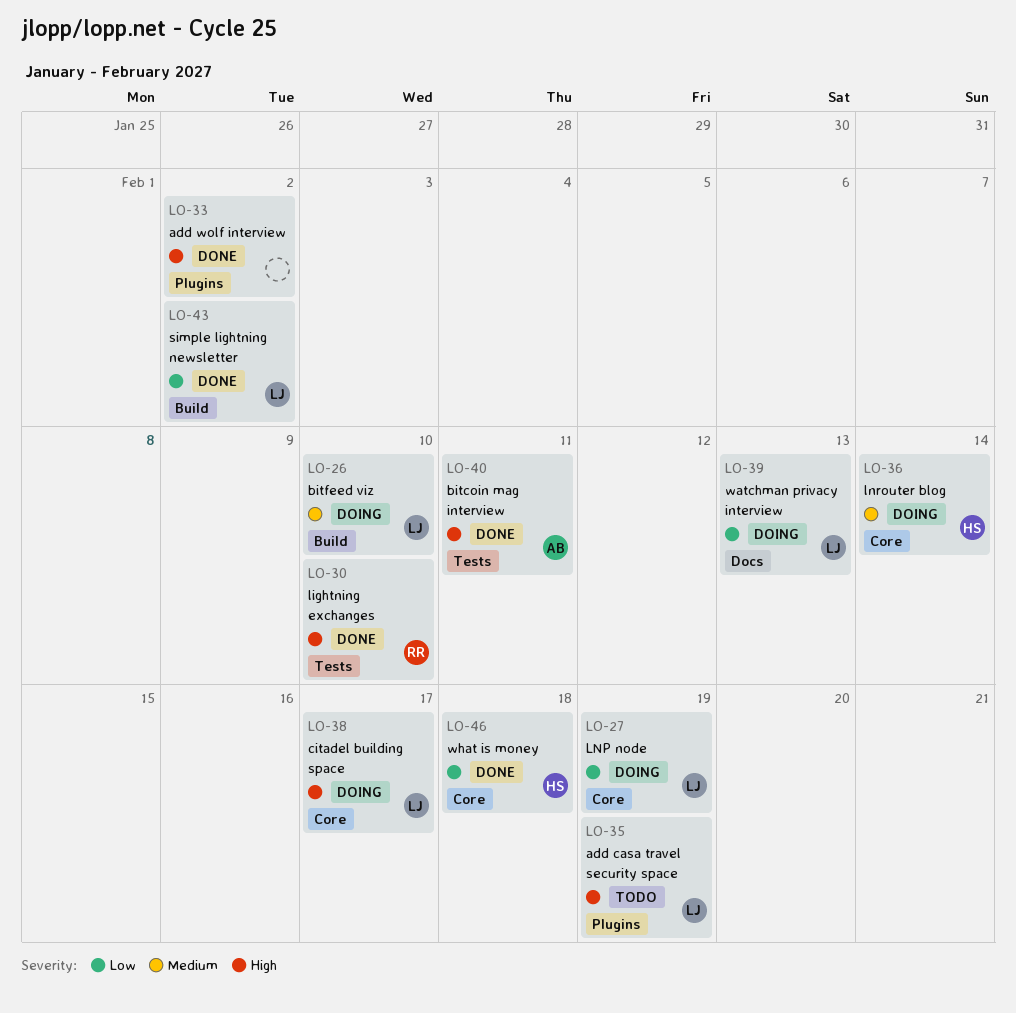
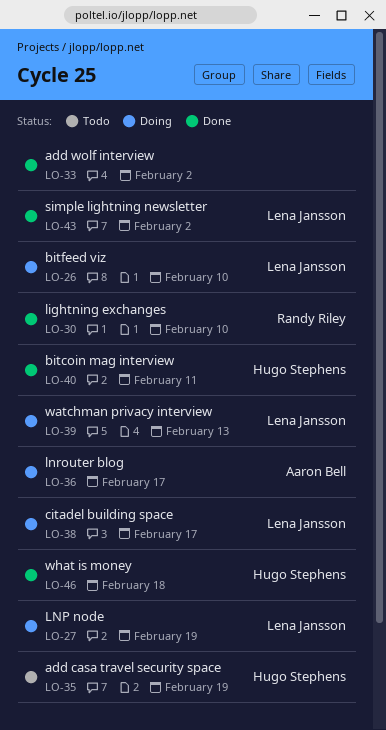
LO-35, owner: Lena Jansson -> Hugo Stephens
LO-36, owner: Hugo Stephens -> Aaron Bell
LO-36, due: Feb 14 -> Feb 17
LO-40, owner: Aaron Bell -> Hugo Stephens

